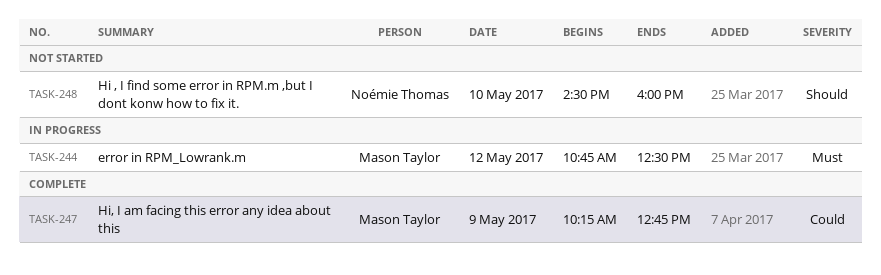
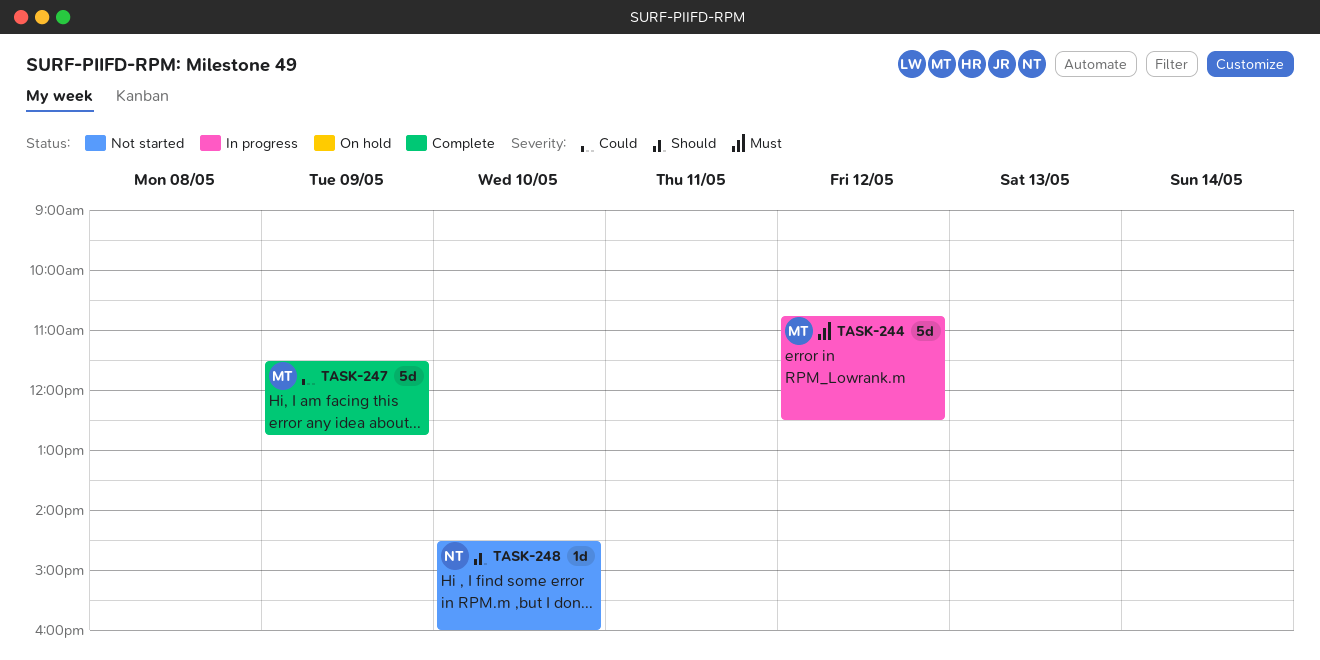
TASK-247, begins: 10:15 -> 11:30

